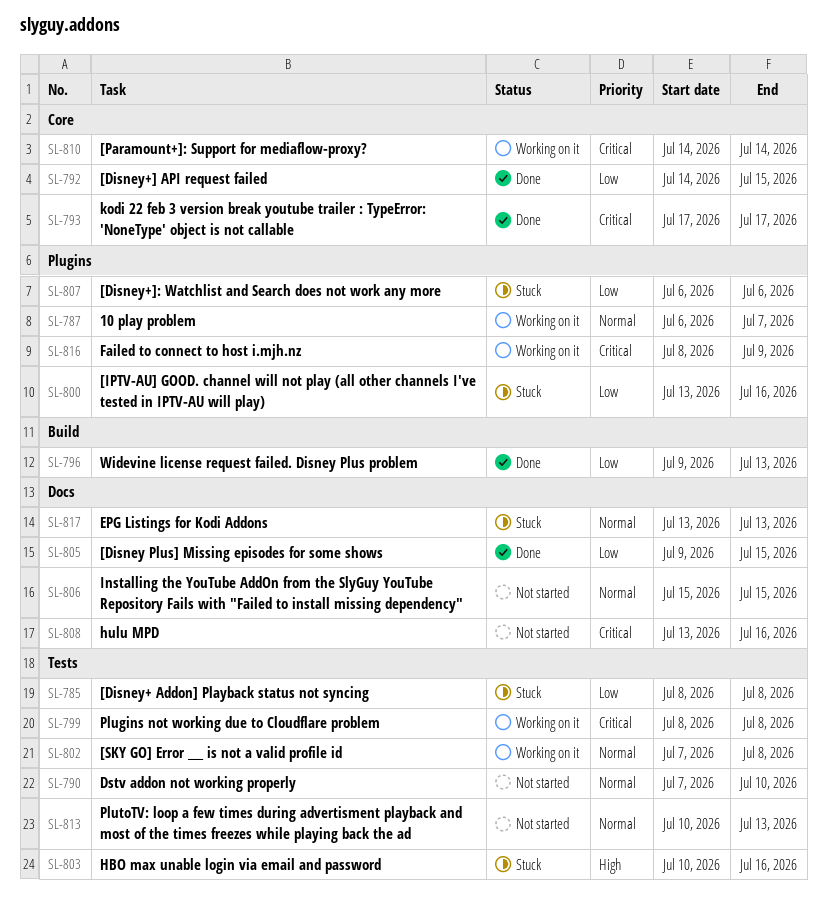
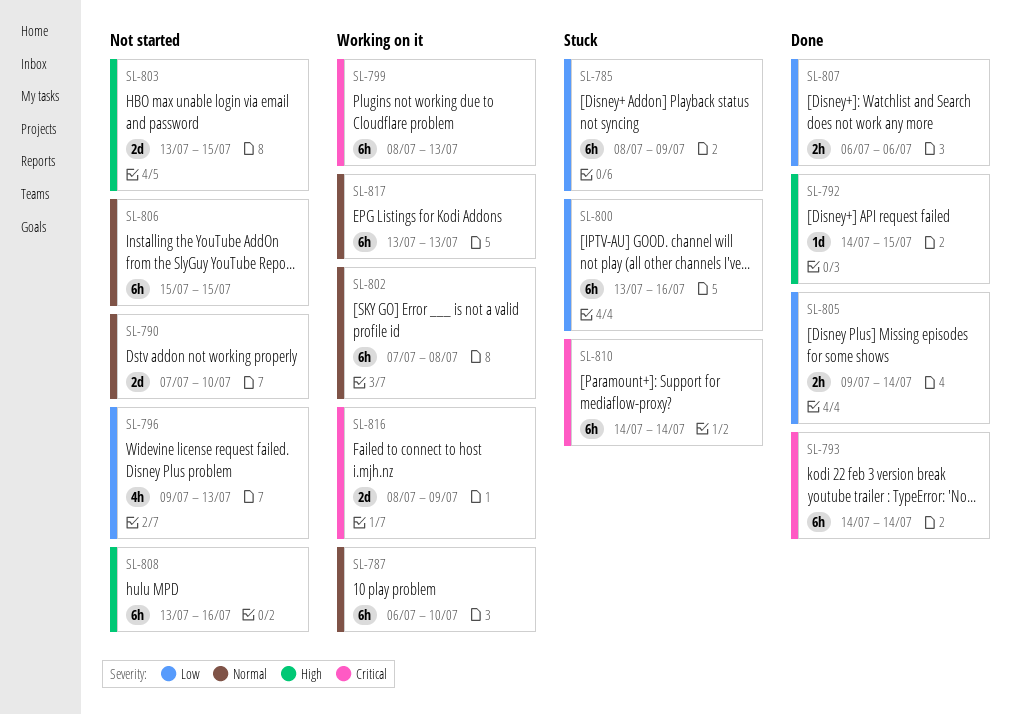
SL-785, due: Jul 8 -> Jul 9
SL-787, due: Jul 7 -> Jul 10
SL-792, priority: Low -> High
SL-793, start: Jul 17 -> Jul 14
SL-793, due: Jul 17 -> Jul 14
SL-796, status: Done -> Not started
SL-799, due: Jul 8 -> Jul 13
SL-803, status: Stuck -> Not started
SL-803, start: Jul 10 -> Jul 13
SL-803, due: Jul 16 -> Jul 15
SL-805, due: Jul 15 -> Jul 14
SL-807, status: Stuck -> Done
SL-808, priority: Critical -> High
SL-810, status: Working on it -> Stuck
SL-813: present -> none
SL-817, status: Stuck -> Working on it

